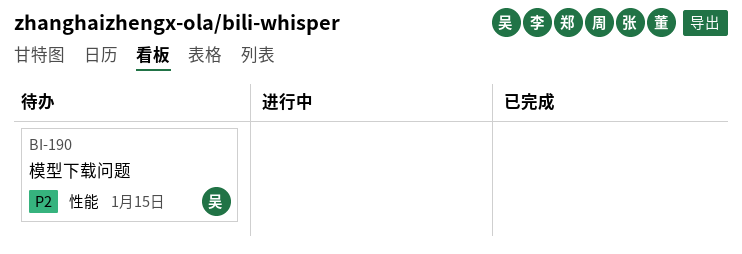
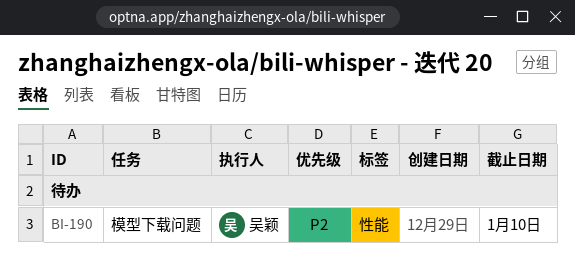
BI-190, due: Jan 15 -> Jan 10

